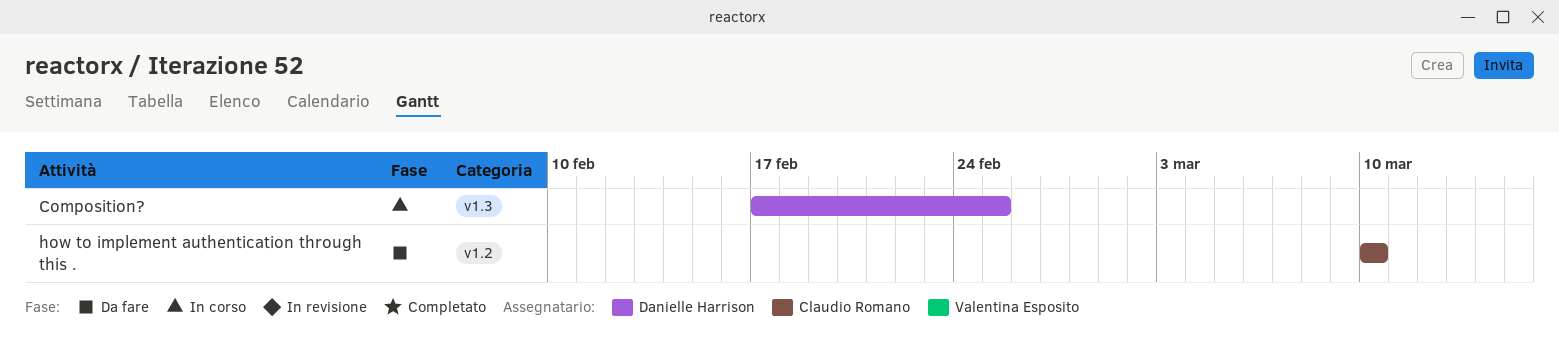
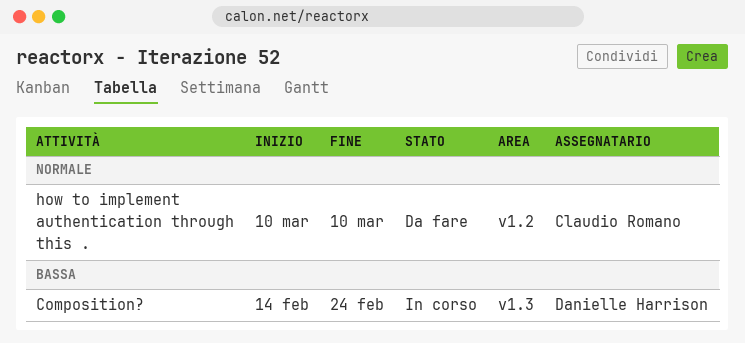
Composition?, start: Feb 17 -> Feb 14
Composition?, due: Feb 25 -> Feb 24

